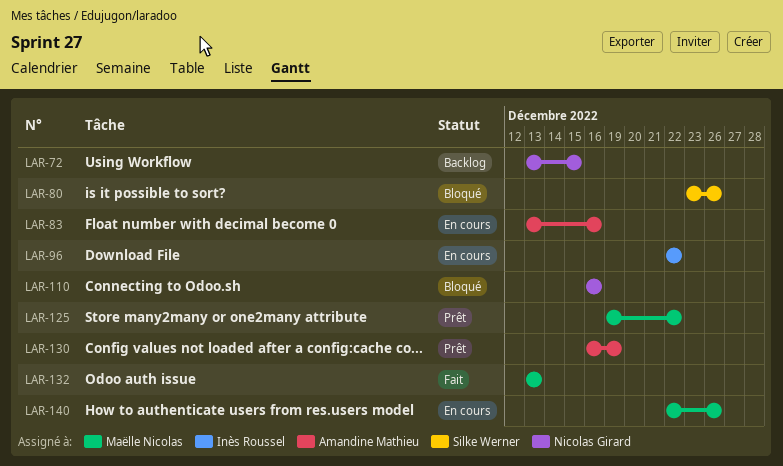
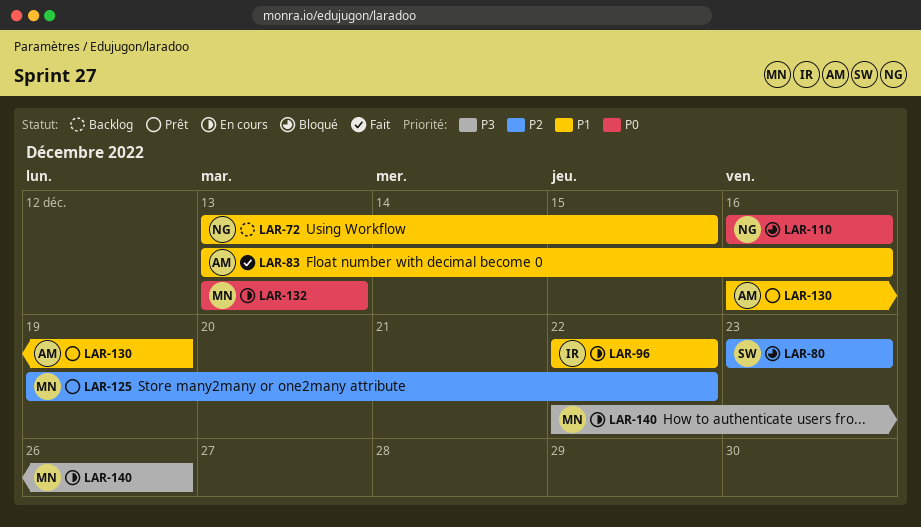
LAR-80, due: Dec 26 -> Dec 23
LAR-83, status: En cours -> Fait
LAR-132, status: Fait -> En cours

